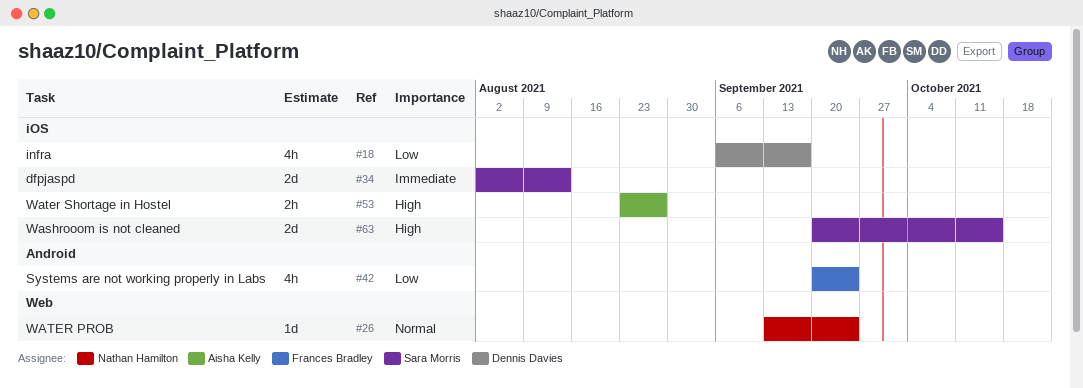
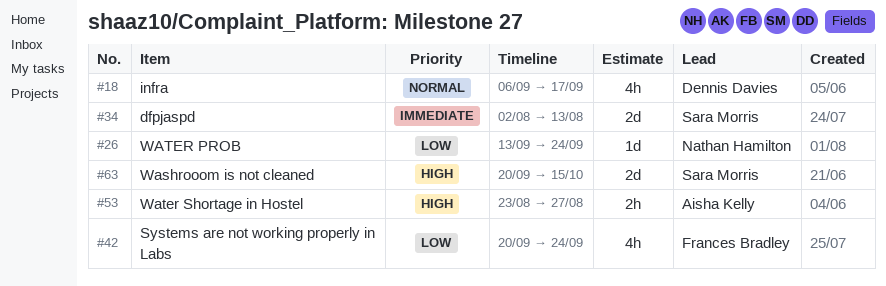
#18, priority: Low -> Normal
#26, priority: Normal -> Low

